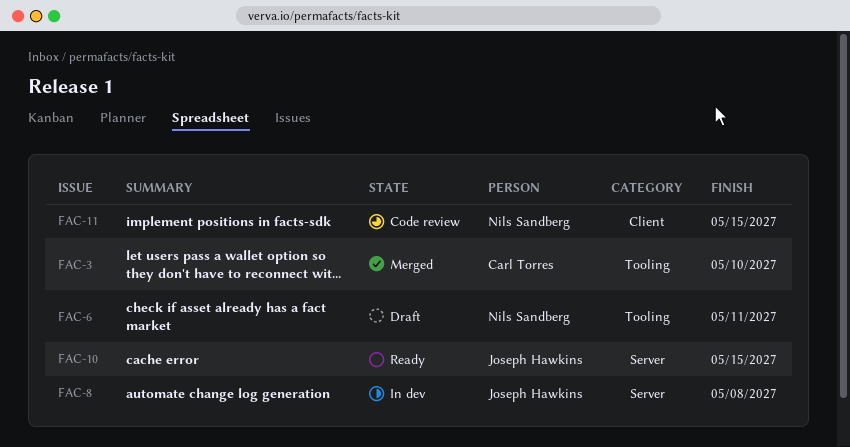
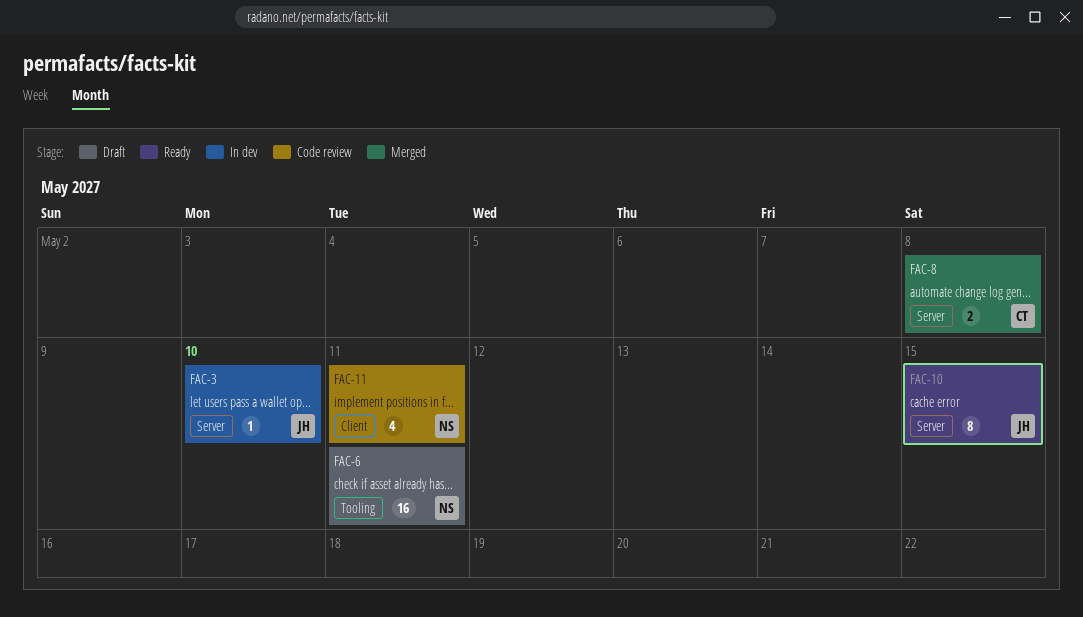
FAC-3, status: Merged -> In dev
FAC-3, owner: Carl Torres -> Joseph Hawkins
FAC-3, label: Tooling -> Server
FAC-8, status: In dev -> Merged
FAC-8, owner: Joseph Hawkins -> Carl Torres
FAC-11, due: May 15 -> May 11

